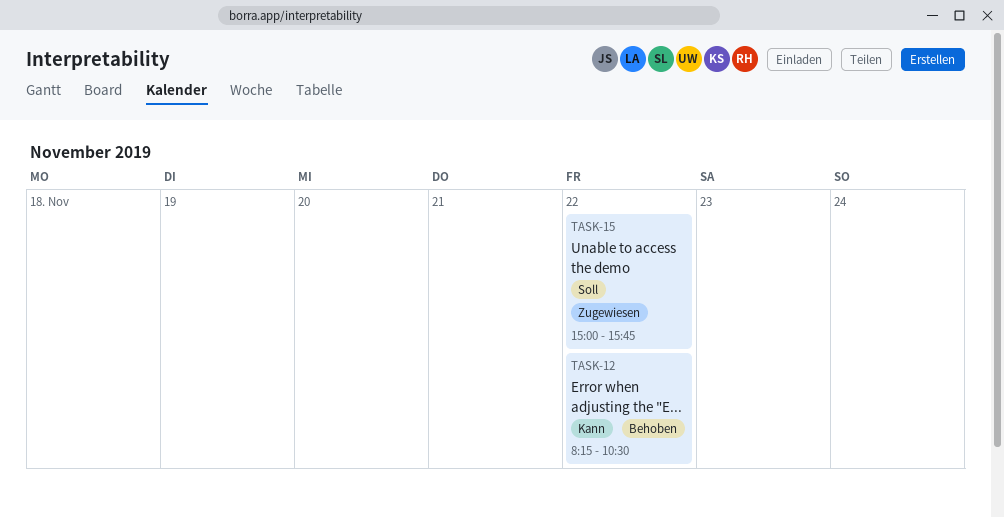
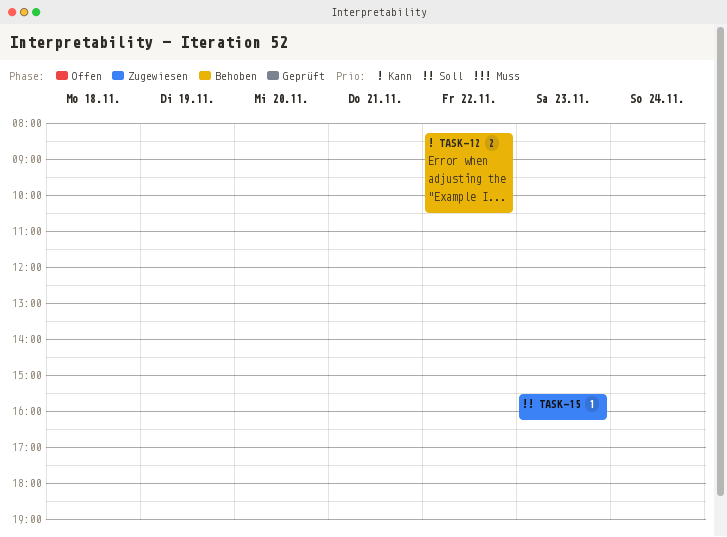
TASK-15, day: Nov 22 -> Nov 23
TASK-15, begins: 15:00 -> 15:30
TASK-15, ends: 15:45 -> 16:15

